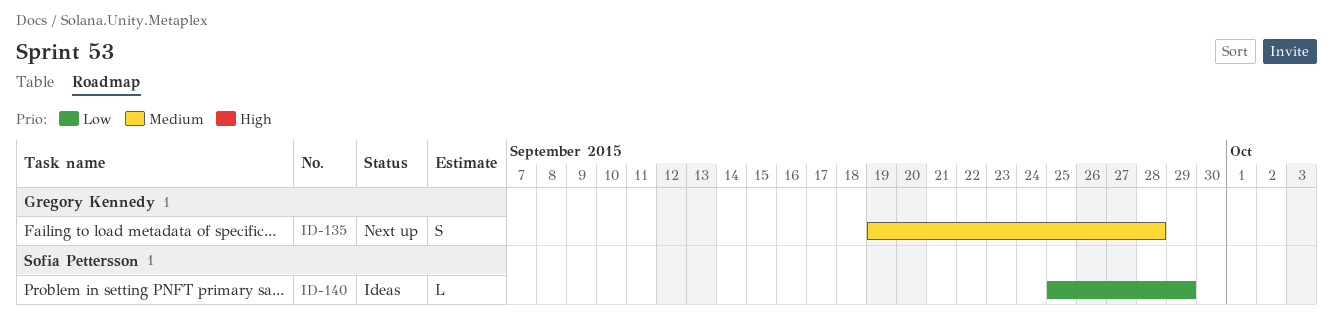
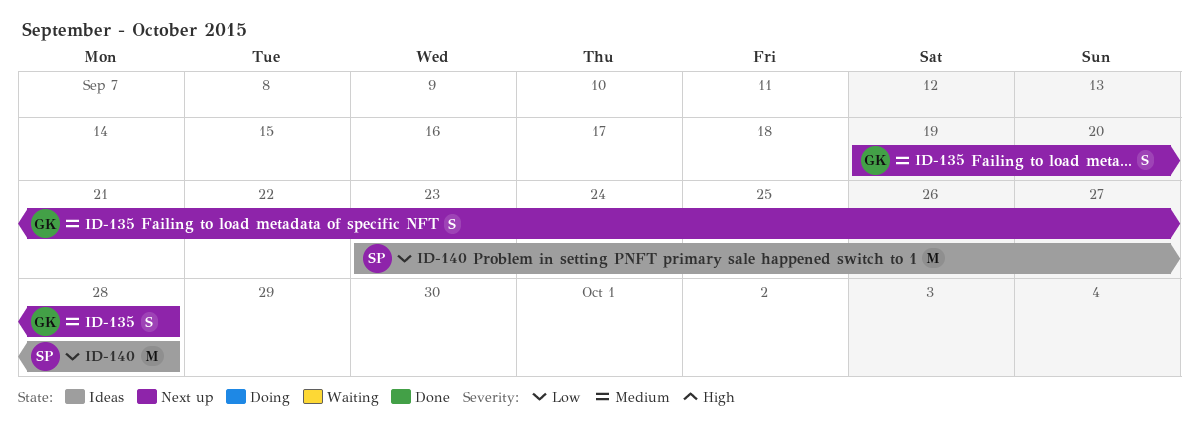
ID-140, estimate: L -> M
ID-140, start: Sep 25 -> Sep 23
ID-140, due: Sep 29 -> Sep 28

